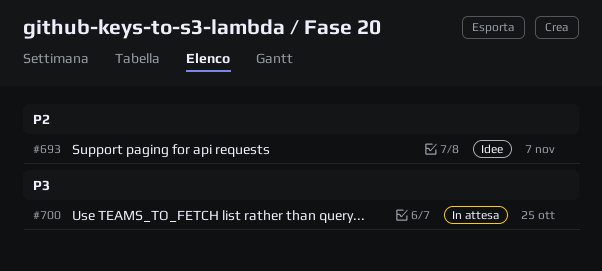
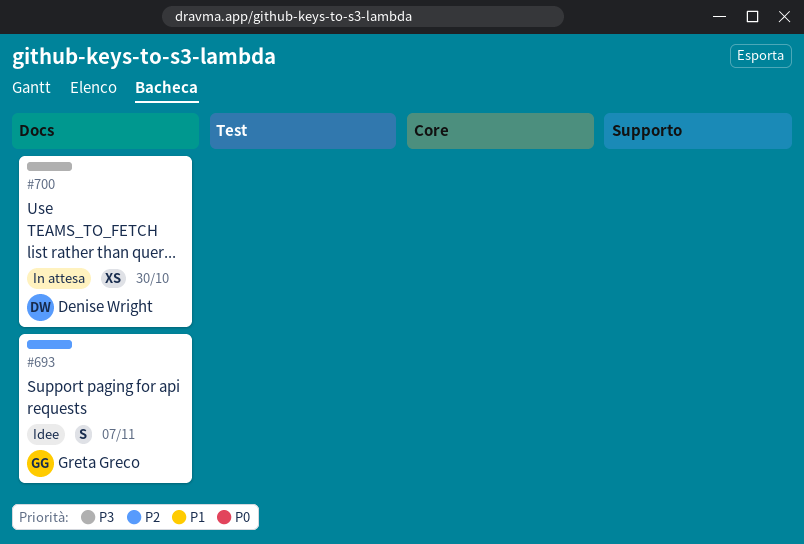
#700, due: Oct 25 -> Oct 30

